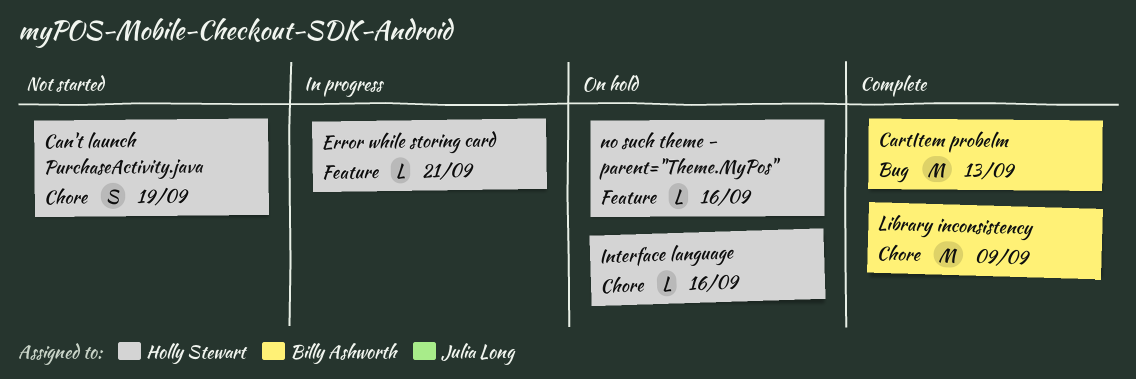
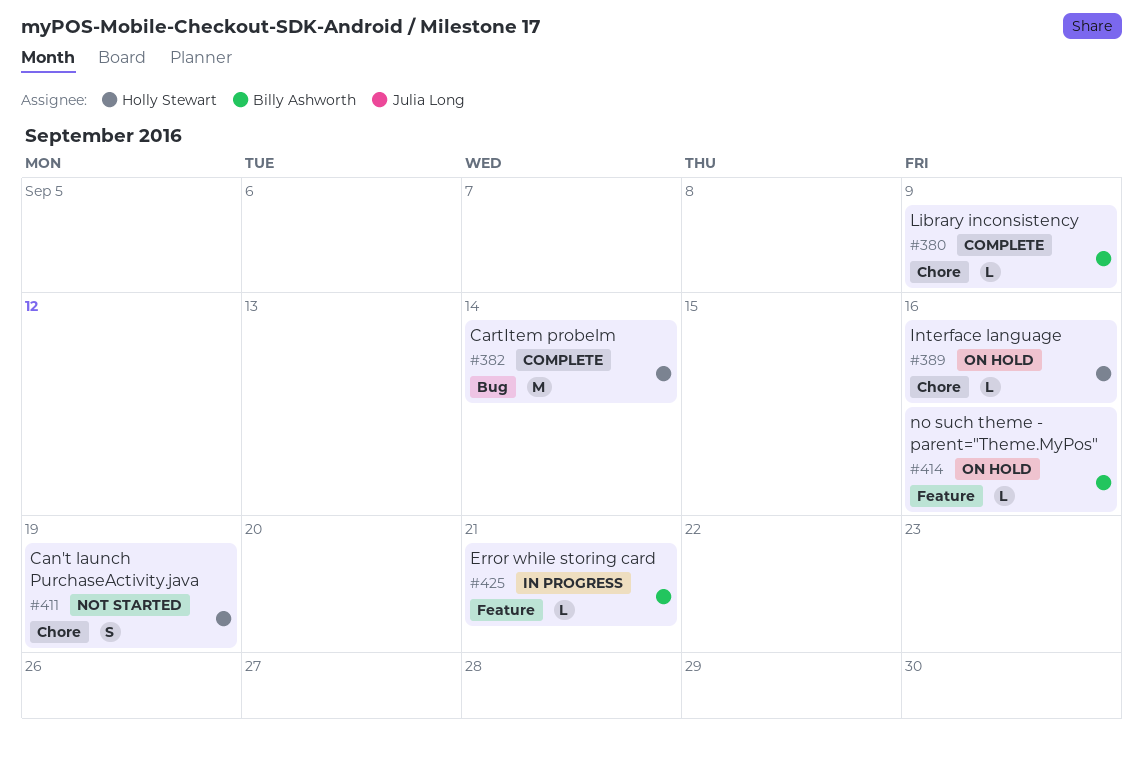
CartItem probelm, owner: Billy Ashworth -> Holly Stewart
CartItem probelm, due: Sep 13 -> Sep 14
Error while storing card, owner: Holly Stewart -> Billy Ashworth
Library inconsistency, estimate: M -> L
no such theme - parent="Theme.MyPos", owner: Holly Stewart -> Billy Ashworth

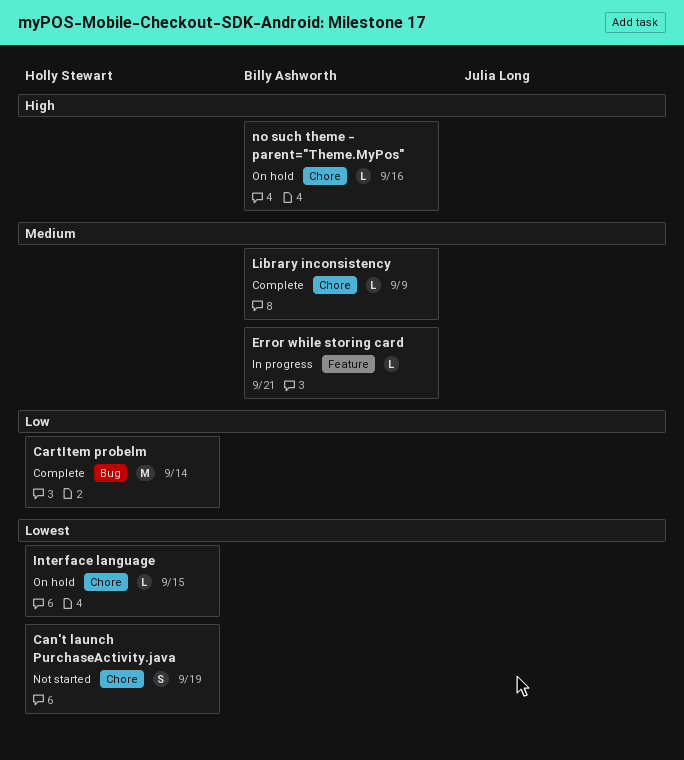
Interface language, due: Sep 16 -> Sep 15
no such theme - parent="Theme.MyPos", label: Feature -> Chore

